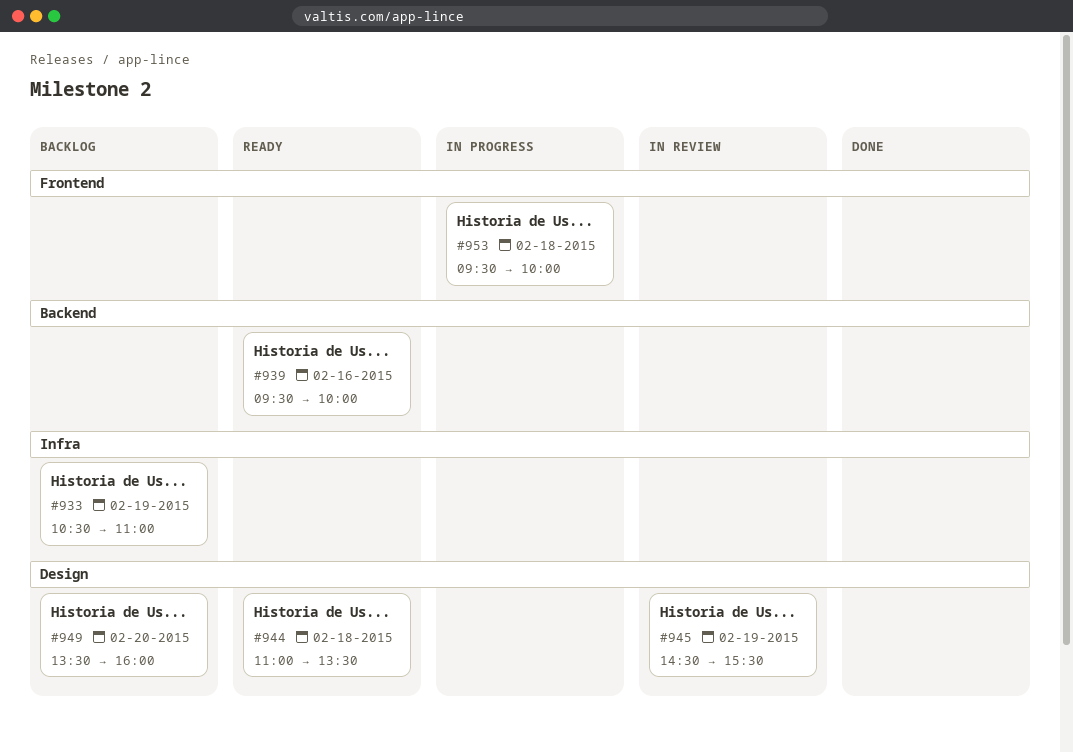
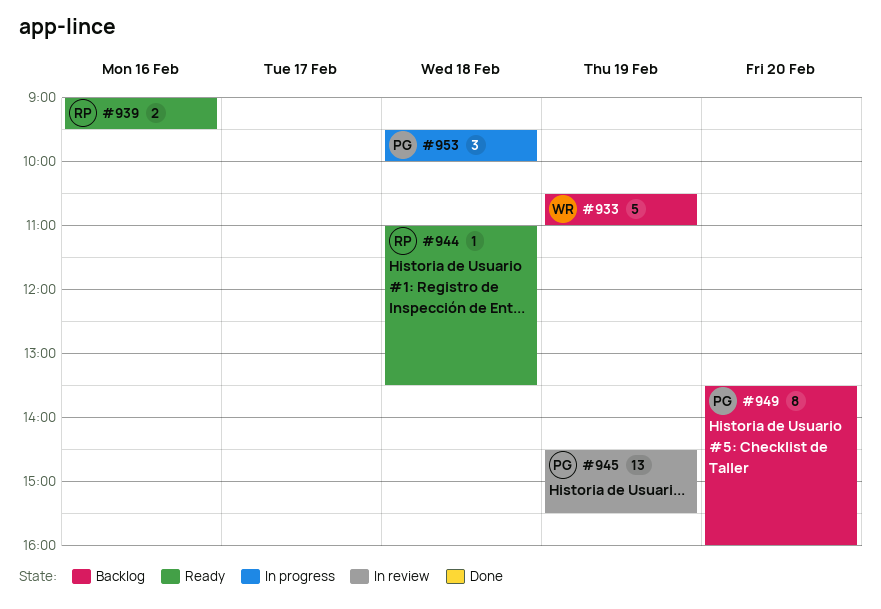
#939, begins: 09:30 -> 09:00
#939, ends: 10:00 -> 09:30

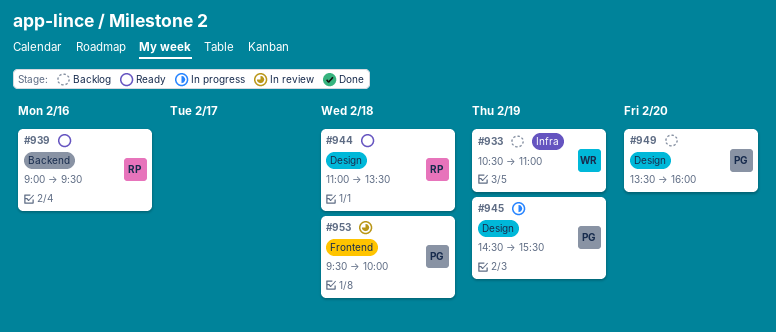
#945, status: In review -> In progress
#953, status: In progress -> In review

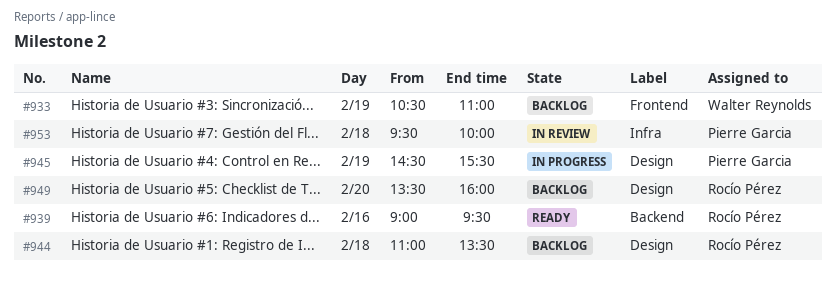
#933, label: Infra -> Frontend
#944, status: Ready -> Backlog
#949, owner: Pierre Garcia -> Rocío Pérez
#953, label: Frontend -> Infra

